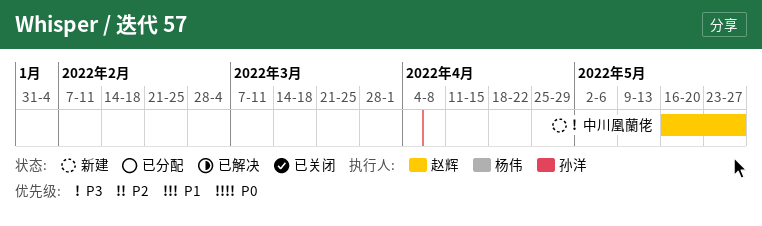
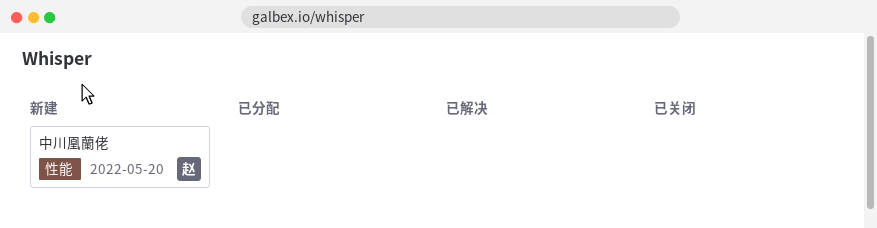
中川凰蘭佬, due: May 27 -> May 20

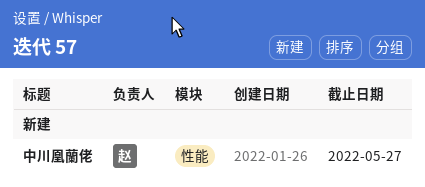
中川凰蘭佬, due: May 20 -> May 27

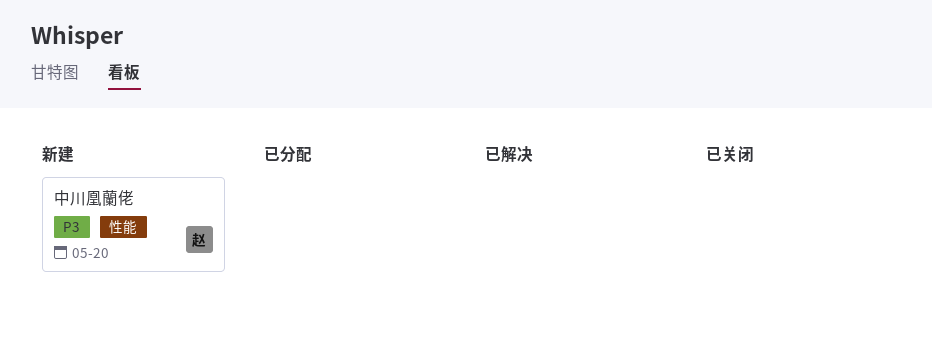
中川凰蘭佬, due: May 27 -> May 20

